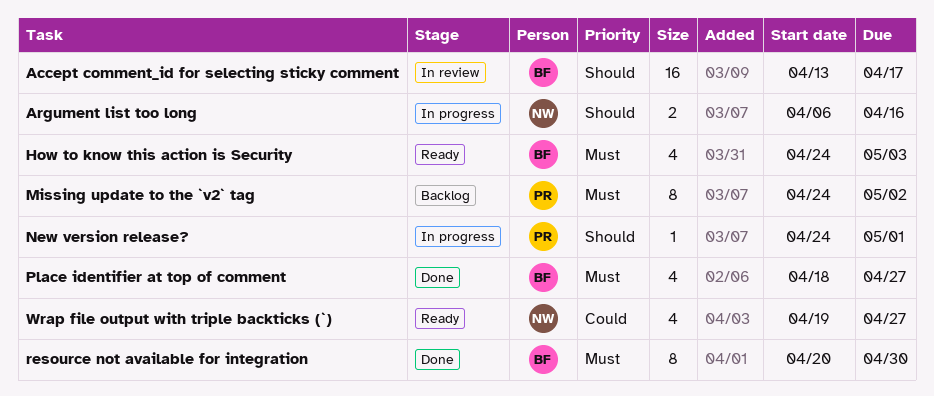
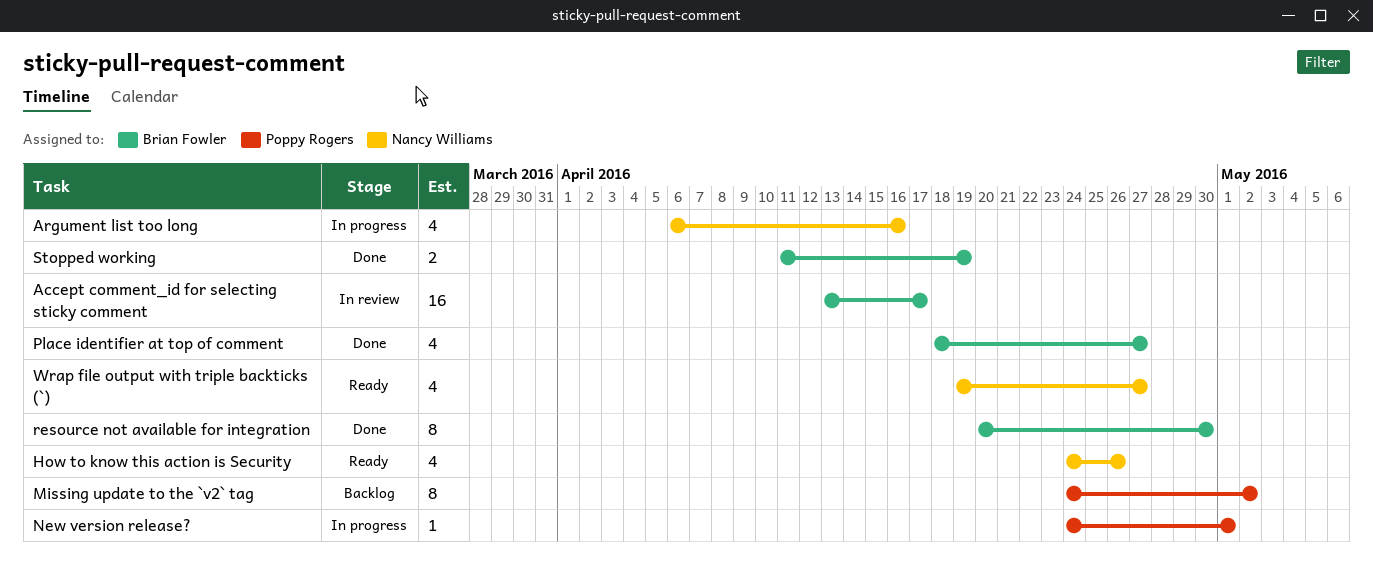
Argument list too long, estimate: 2 -> 4
How to know this action is Security, owner: Brian Fowler -> Nancy Williams
How to know this action is Security, due: May 3 -> Apr 26
Stopped working: none -> present

